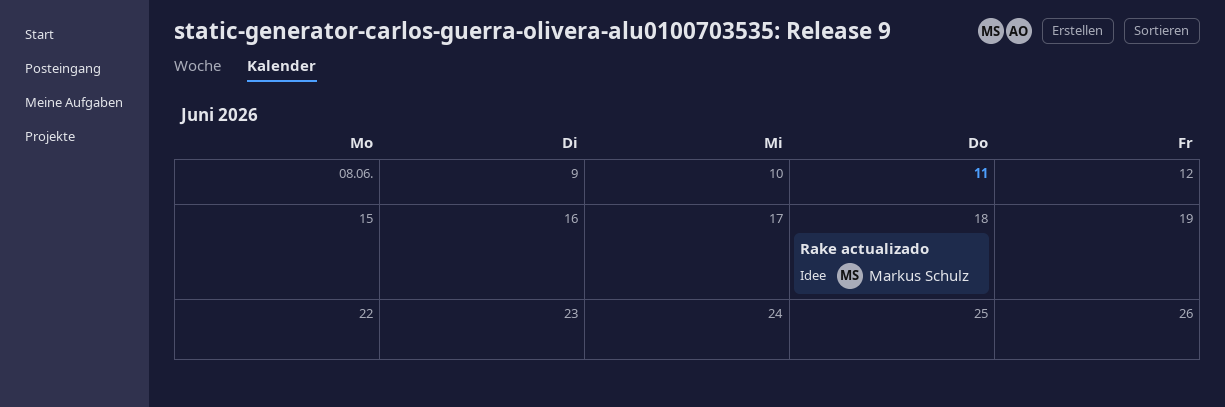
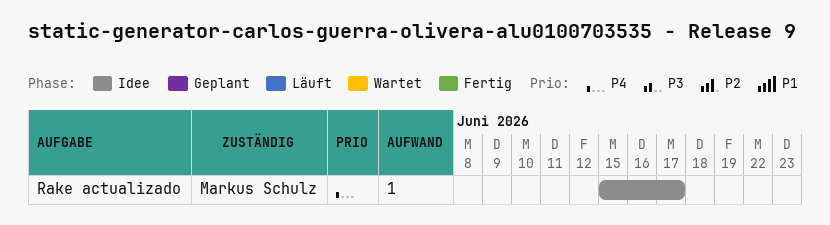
Rake actualizado, due: Jun 18 -> Jun 17

